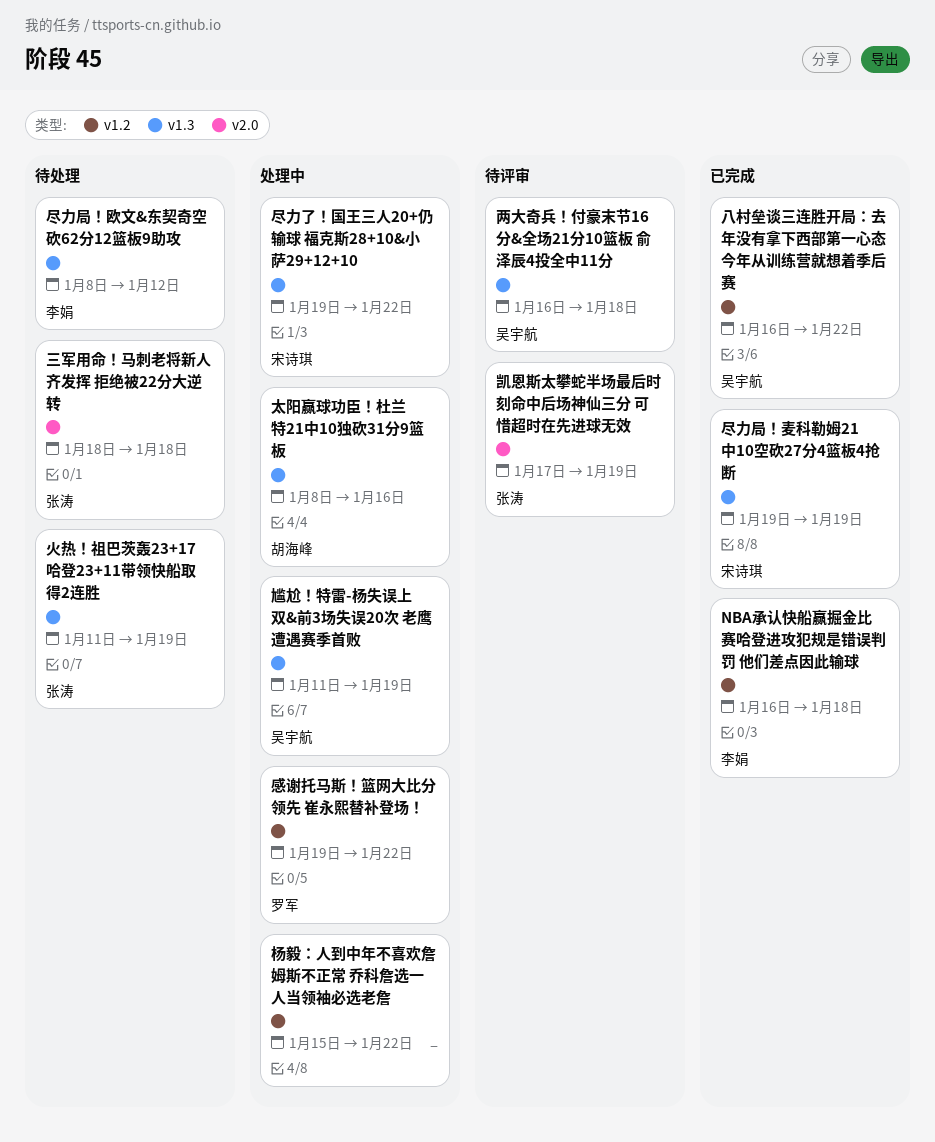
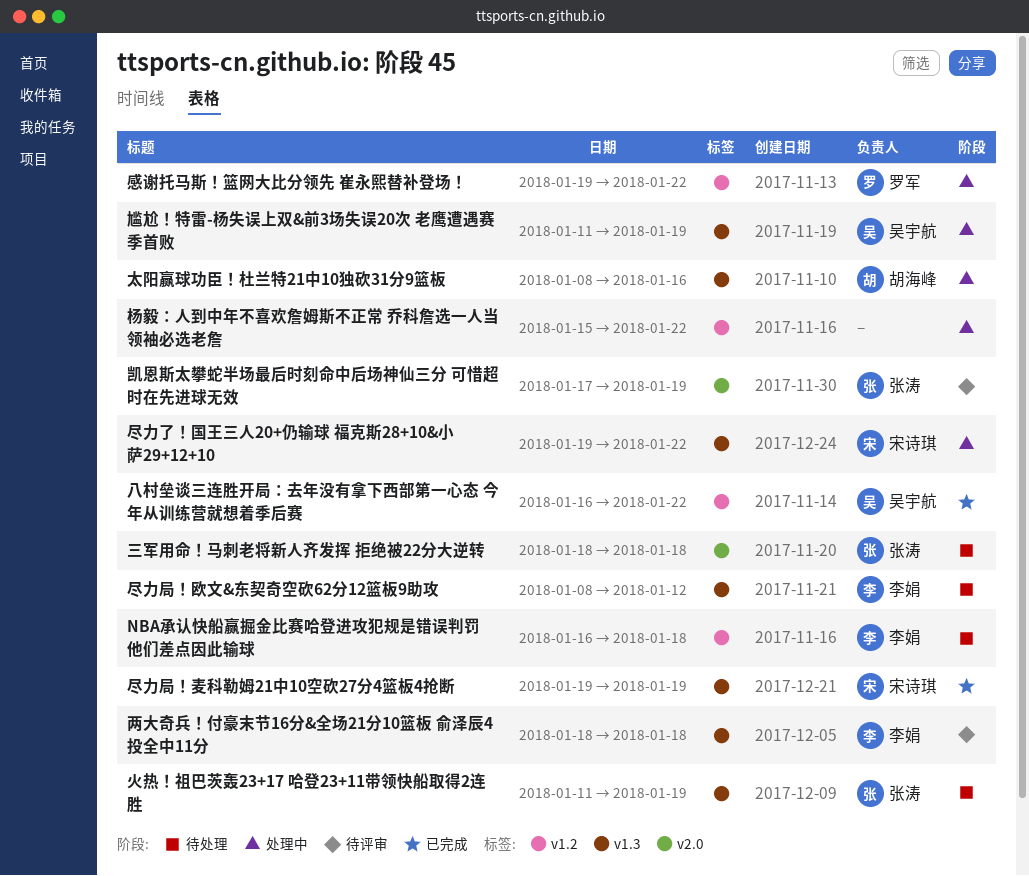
NBA承认快船赢掘金比赛哈登进攻犯规是错误判罚 他们差点因此输球, status: 已完成 -> 待处理
两大奇兵！付豪末节16分&全场21分10篮板 俞泽辰4投全中11分, owner: 吴宇航 -> 李娟
两大奇兵！付豪末节16分&全场21分10篮板 俞泽辰4投全中11分, start: Jan 16 -> Jan 18

